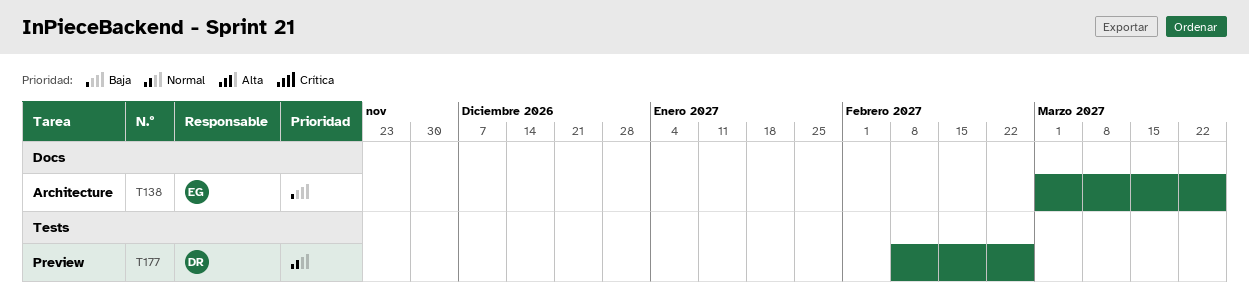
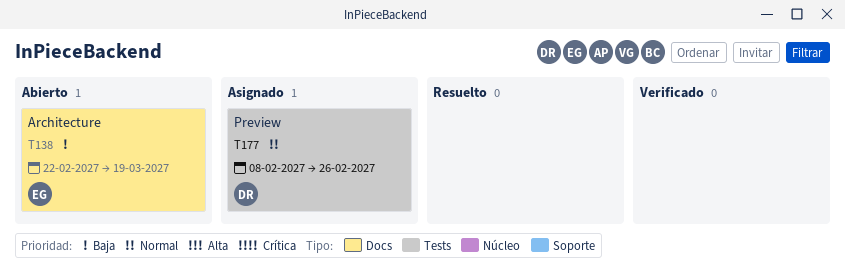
T138, start: Mar 1 -> Feb 22
T138, due: Mar 26 -> Mar 19

